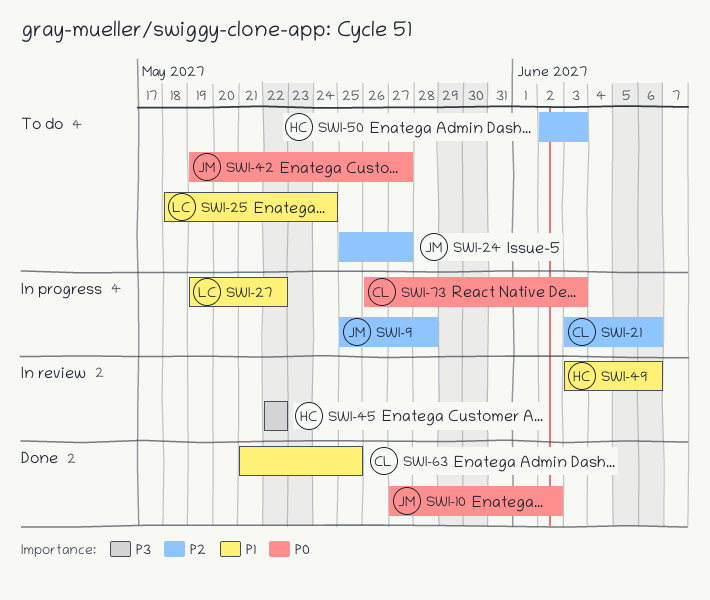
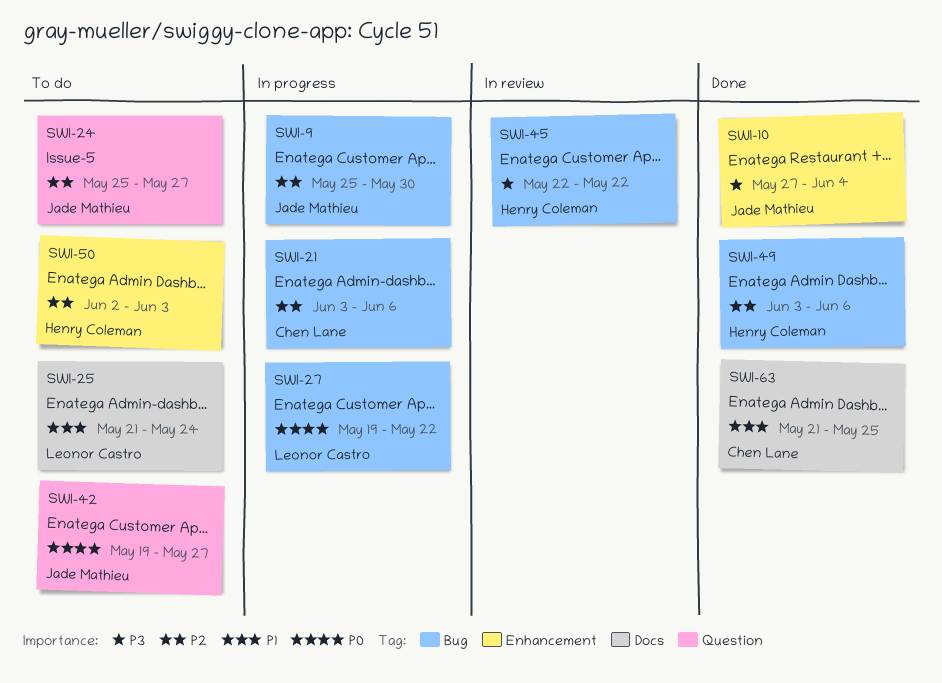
SWI-9, due: May 28 -> May 30
SWI-10, priority: P0 -> P3
SWI-10, due: Jun 2 -> Jun 4
SWI-25, start: May 18 -> May 21
SWI-27, priority: P1 -> P0
SWI-49, status: In review -> Done
SWI-49, priority: P1 -> P2
SWI-73: present -> none

